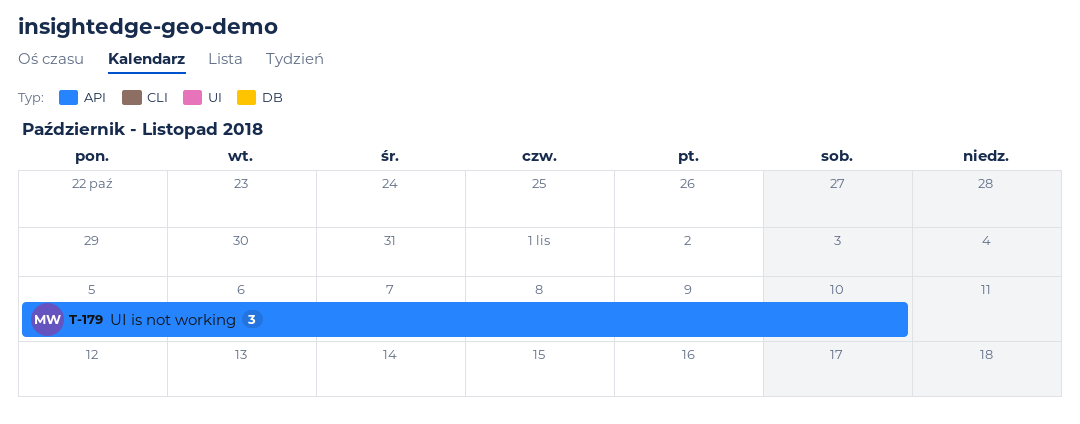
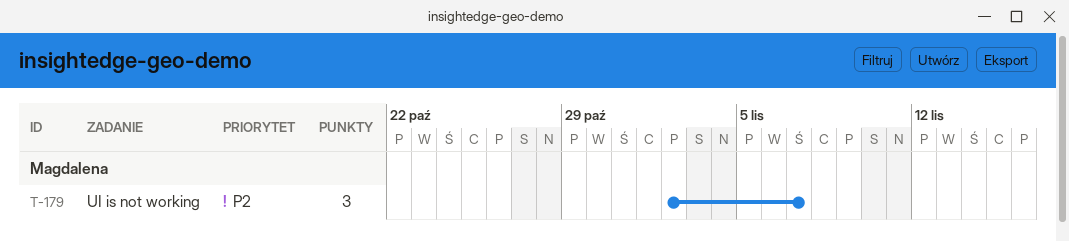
T-179, start: Nov 5 -> Nov 2
T-179, due: Nov 10 -> Nov 7

